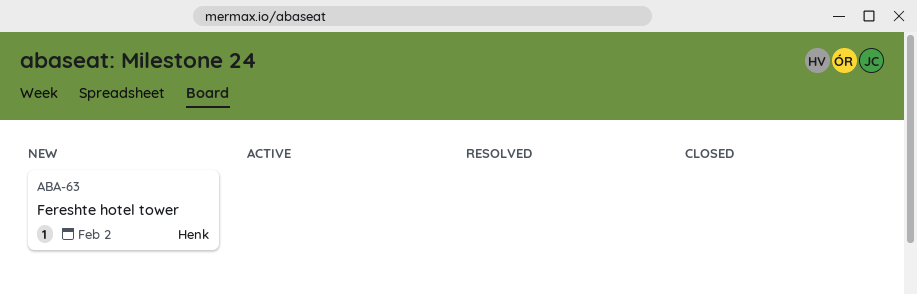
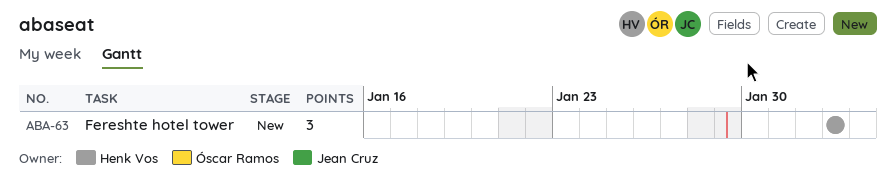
ABA-63, estimate: 1 -> 3

